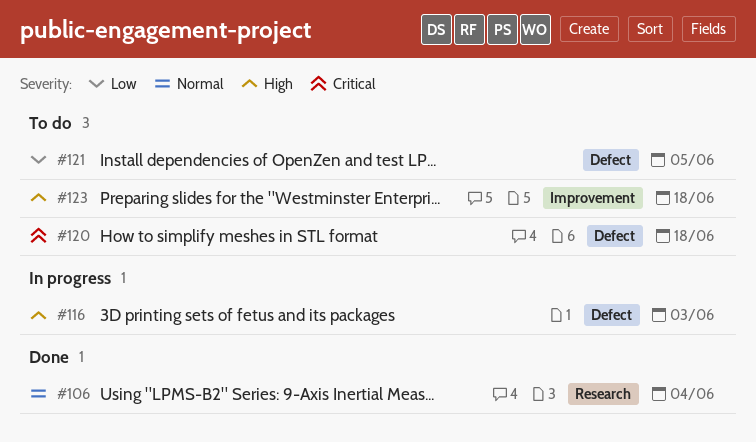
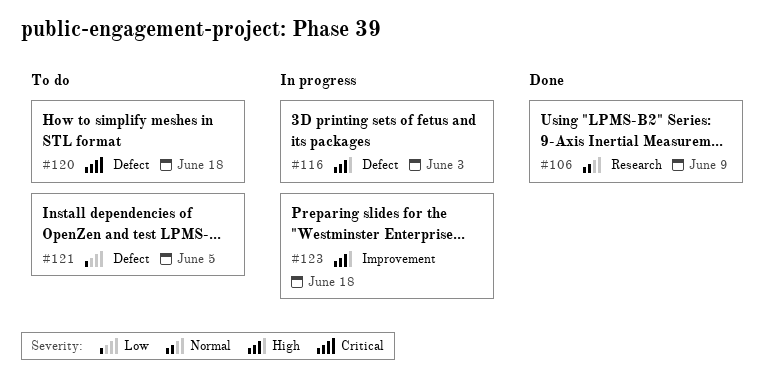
#106, due: Jun 4 -> Jun 9
#123, status: To do -> In progress

